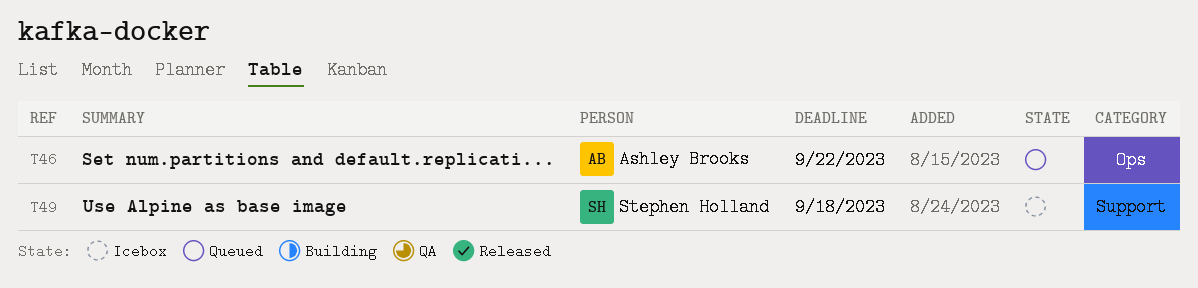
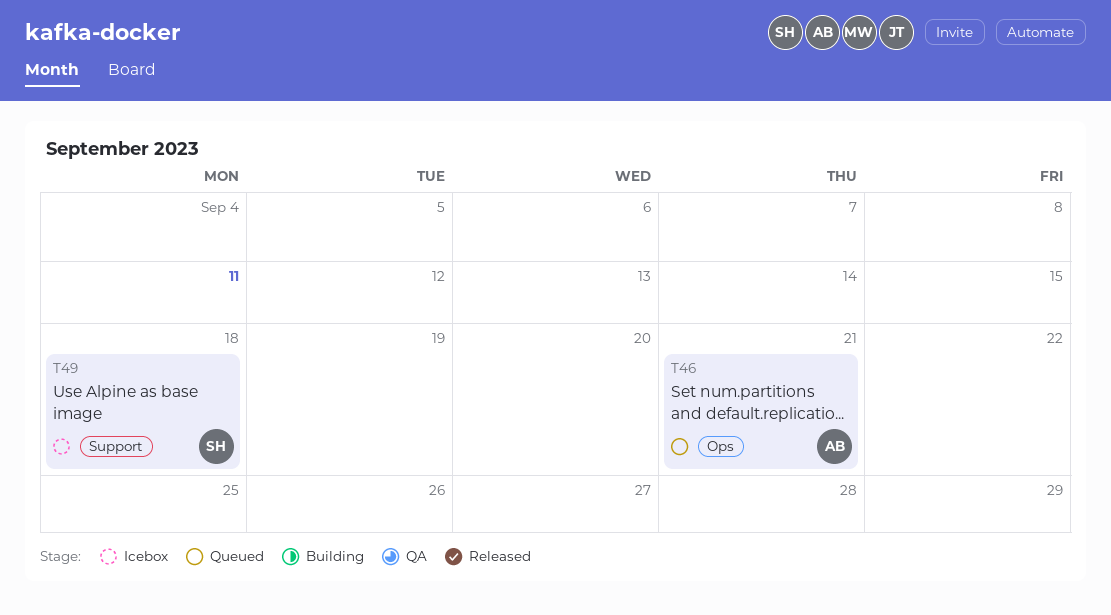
T46, due: Sep 22 -> Sep 21

